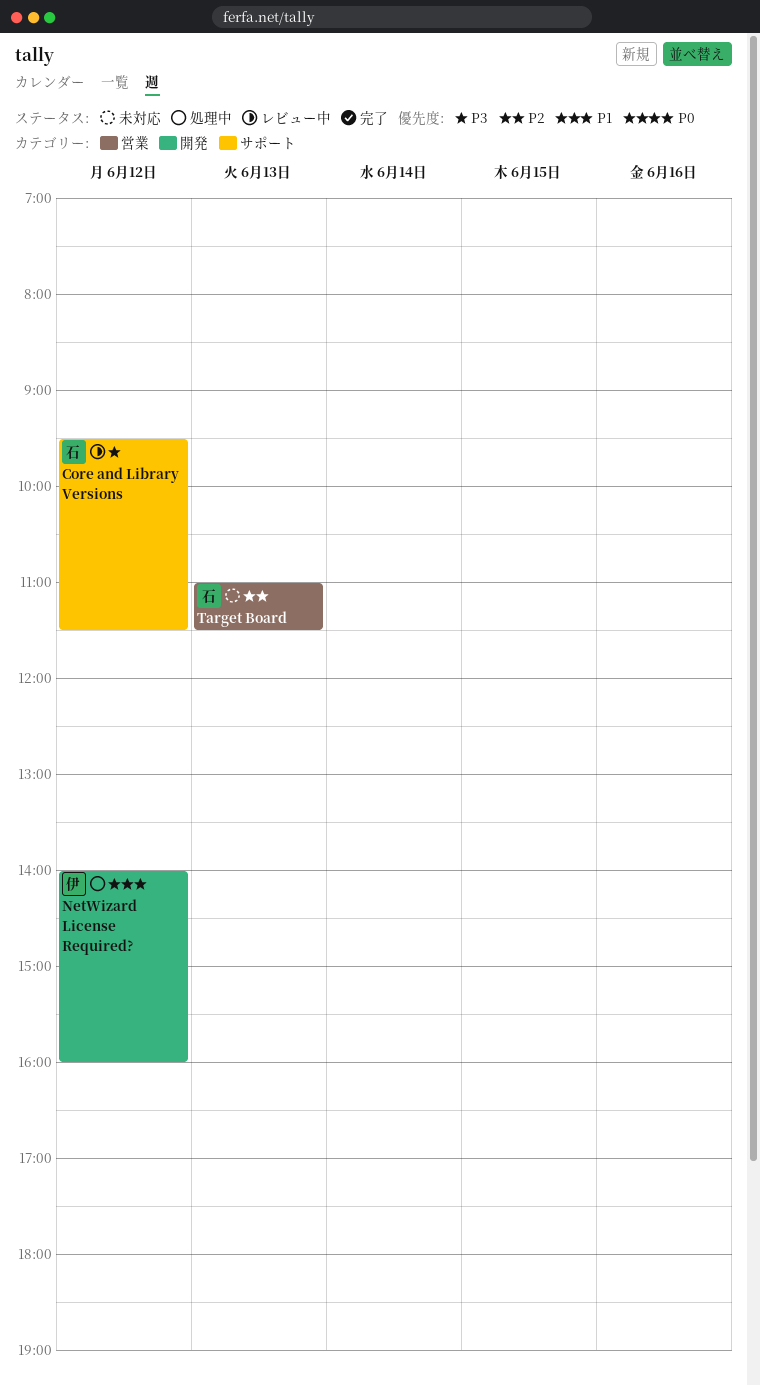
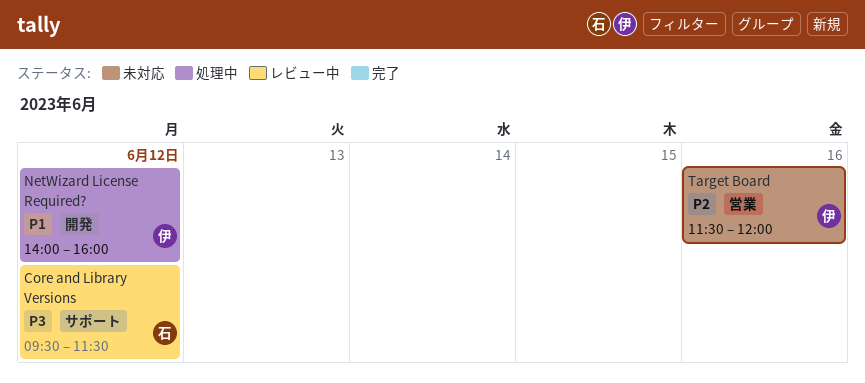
Target Board, owner: 石 -> 伊
Target Board, day: Jun 13 -> Jun 16
Target Board, begins: 11:00 -> 11:30
Target Board, ends: 11:30 -> 12:00

